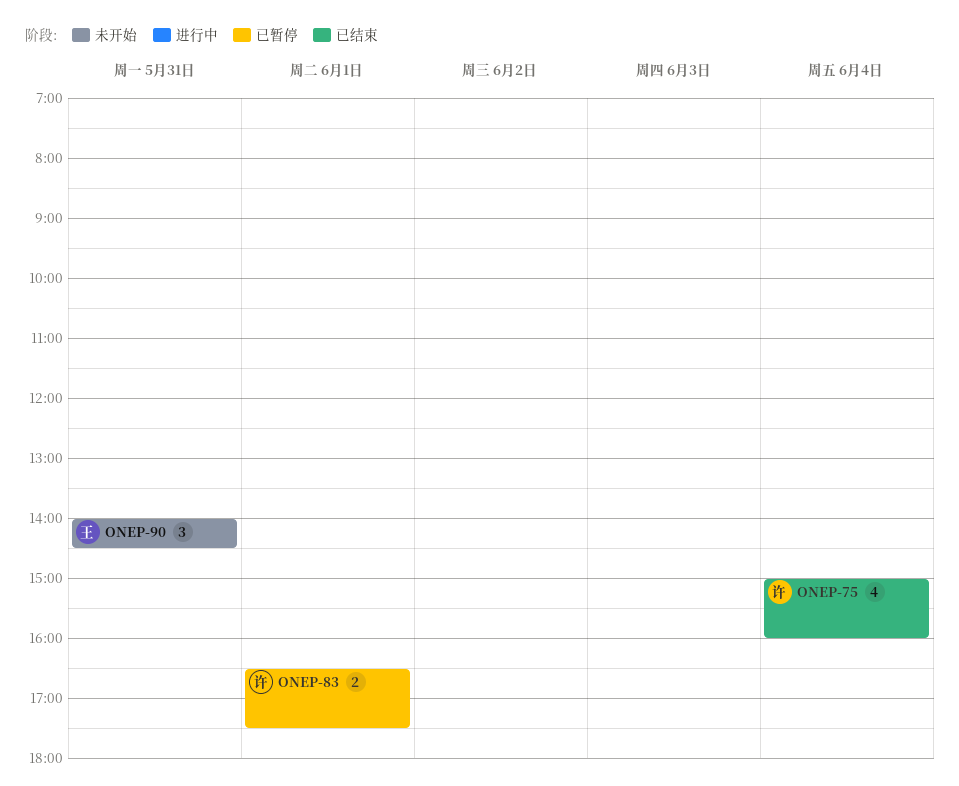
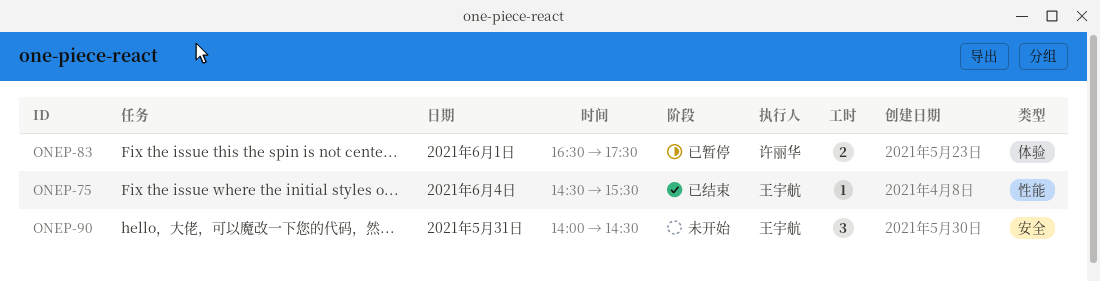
ONEP-75, owner: 许丽华 -> 王宇航
ONEP-75, estimate: 4 -> 1
ONEP-75, begins: 15:00 -> 14:30
ONEP-75, ends: 16:00 -> 15:30

